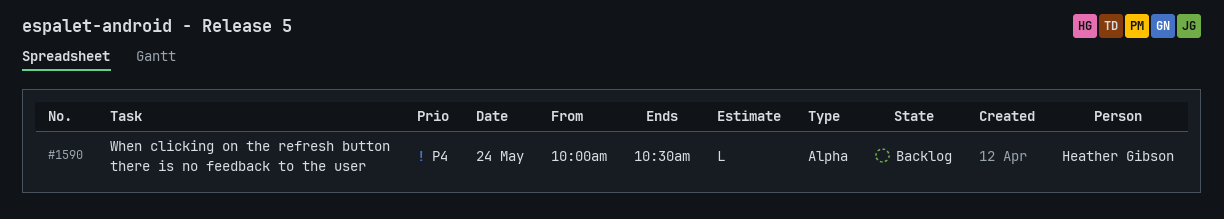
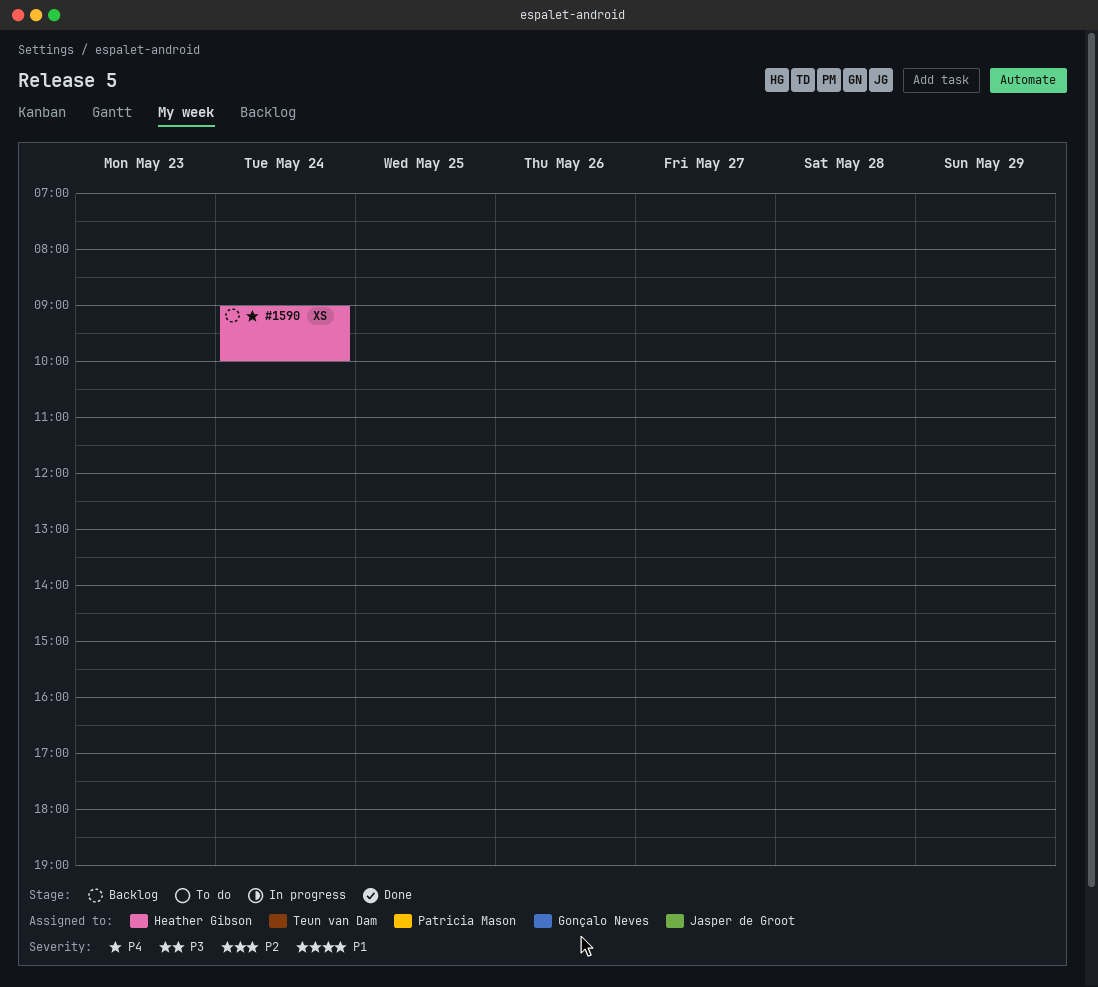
#1590, estimate: L -> XS
#1590, begins: 10:00 -> 09:00
#1590, ends: 10:30 -> 10:00

